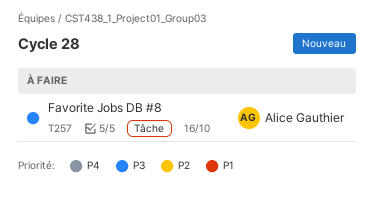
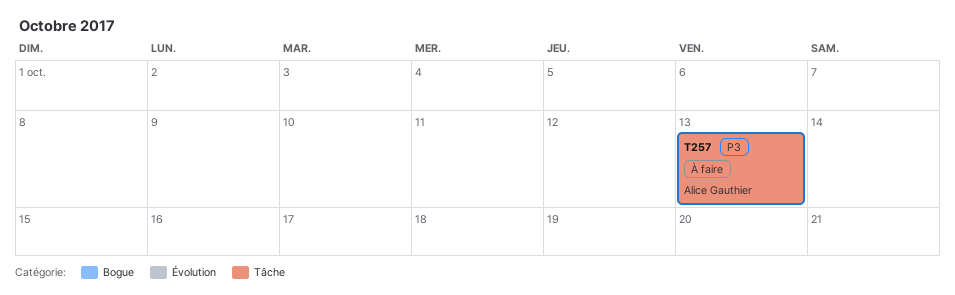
T257, due: Oct 16 -> Oct 13

